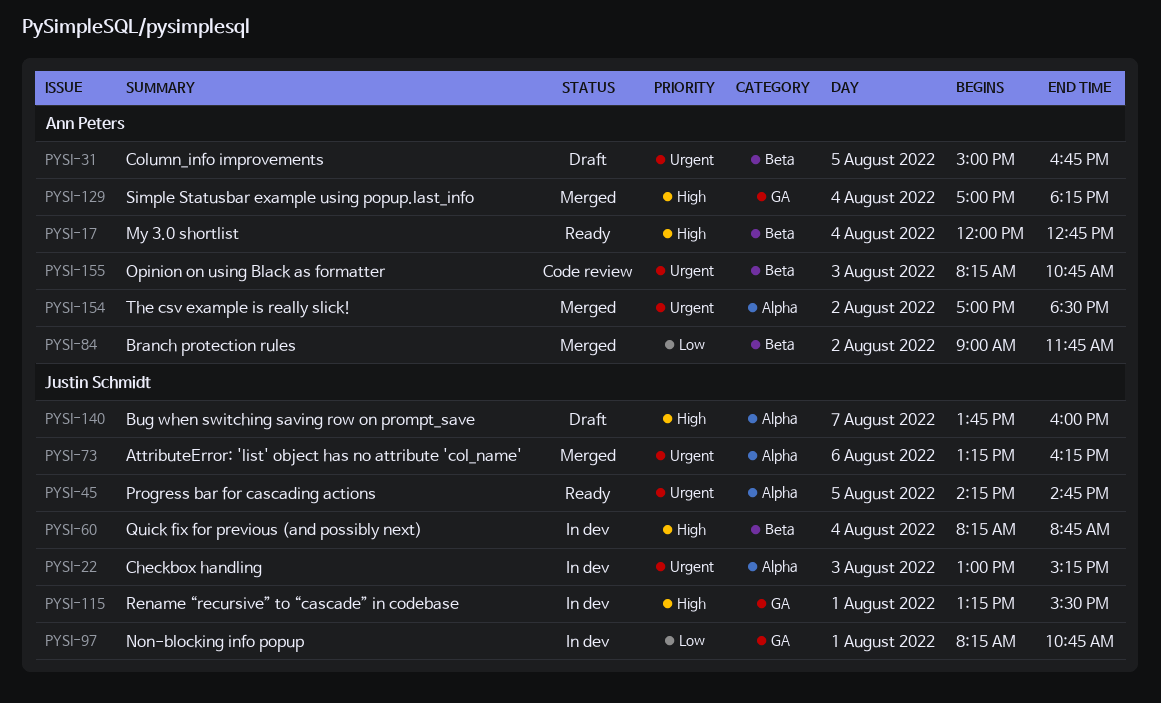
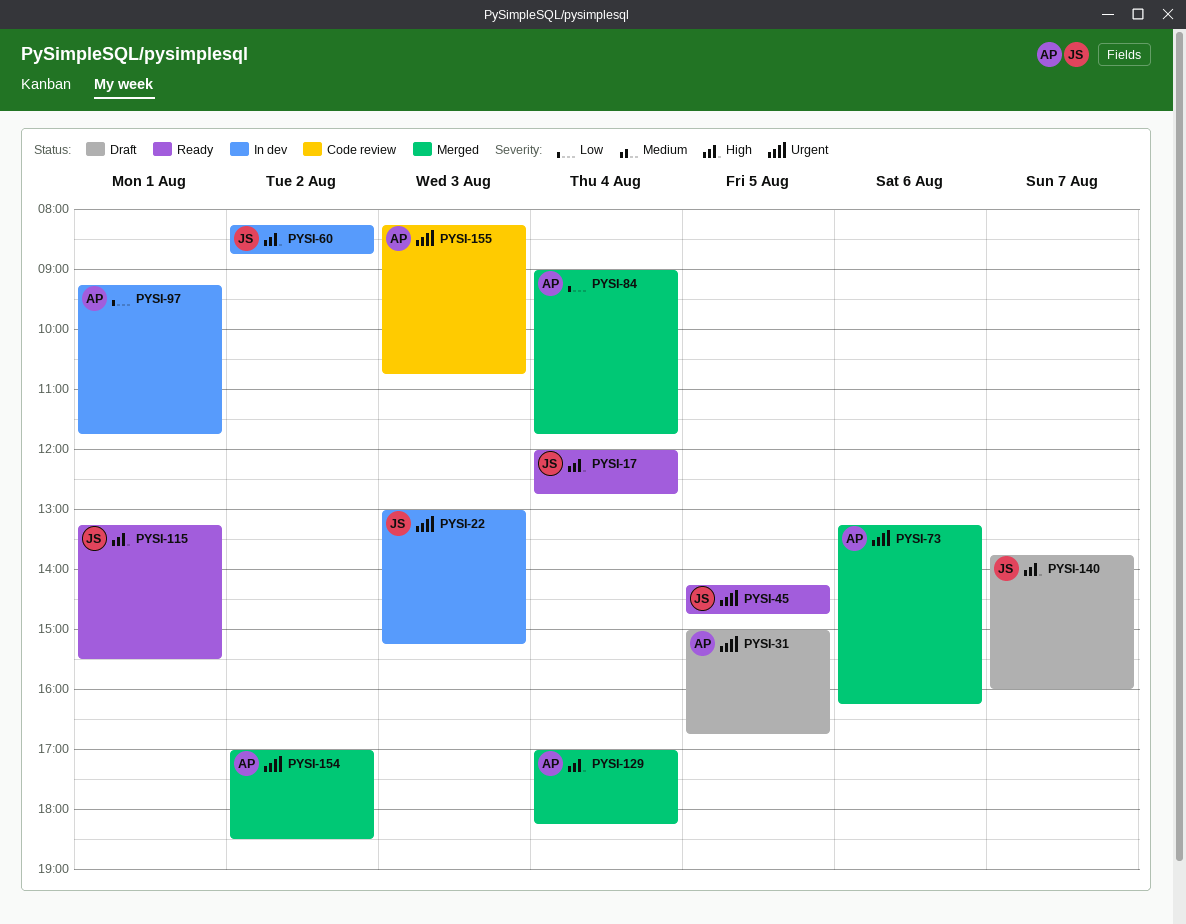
PYSI-17, owner: Ann Peters -> Justin Schmidt
PYSI-60, day: Aug 4 -> Aug 2
PYSI-73, owner: Justin Schmidt -> Ann Peters
PYSI-84, day: Aug 2 -> Aug 4
PYSI-97, owner: Justin Schmidt -> Ann Peters
PYSI-97, begins: 08:15 -> 09:15
PYSI-97, ends: 10:45 -> 11:45
PYSI-115, status: In dev -> Ready

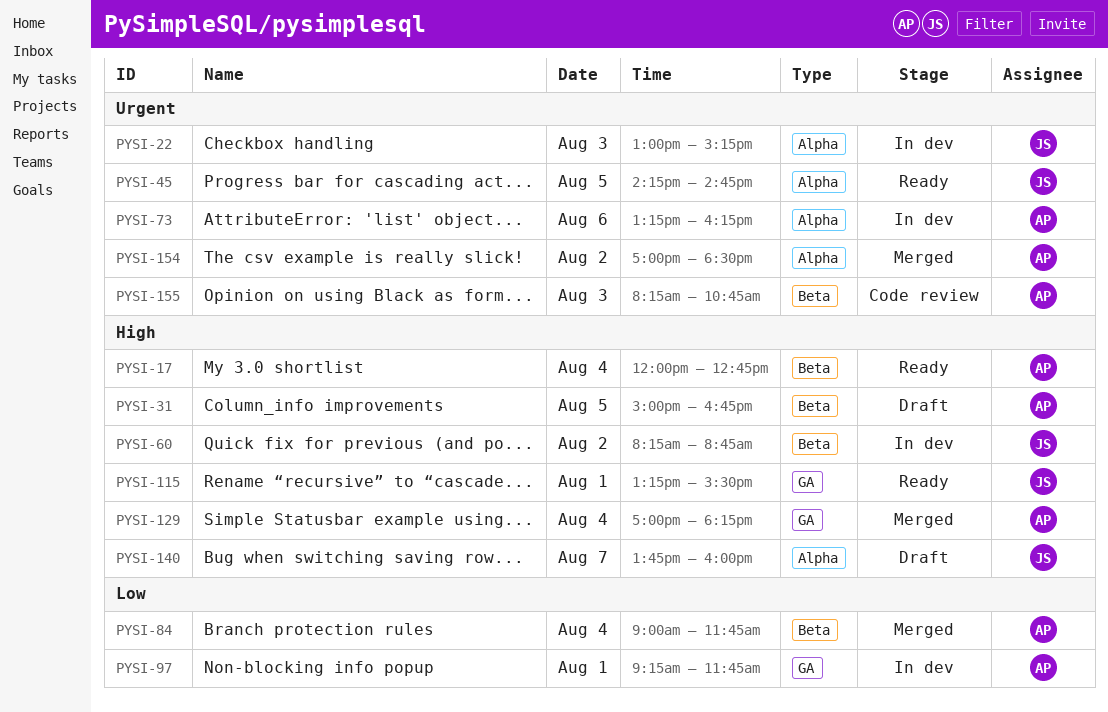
PYSI-17, owner: JS -> AP
PYSI-31, priority: Urgent -> High
PYSI-73, status: Merged -> In dev

